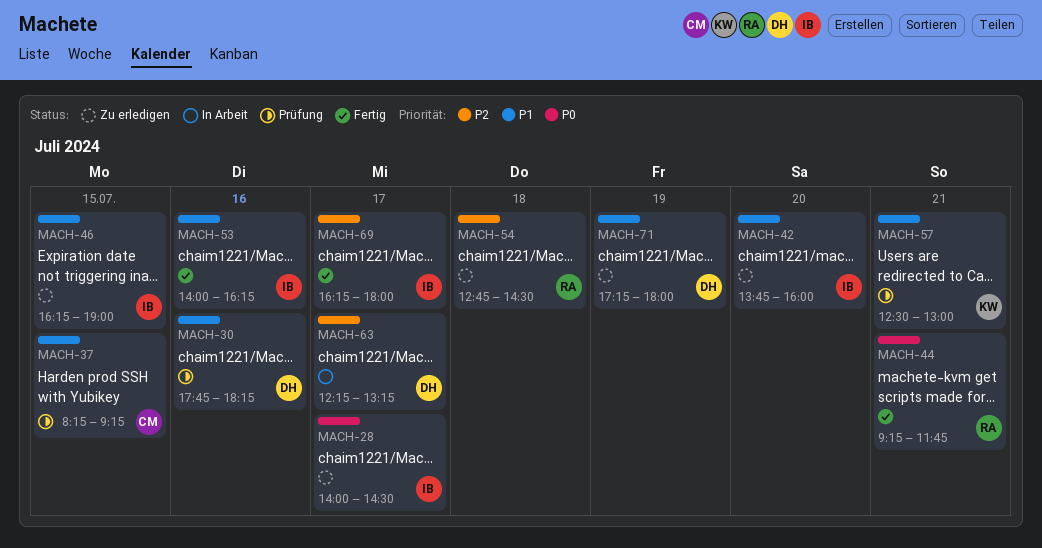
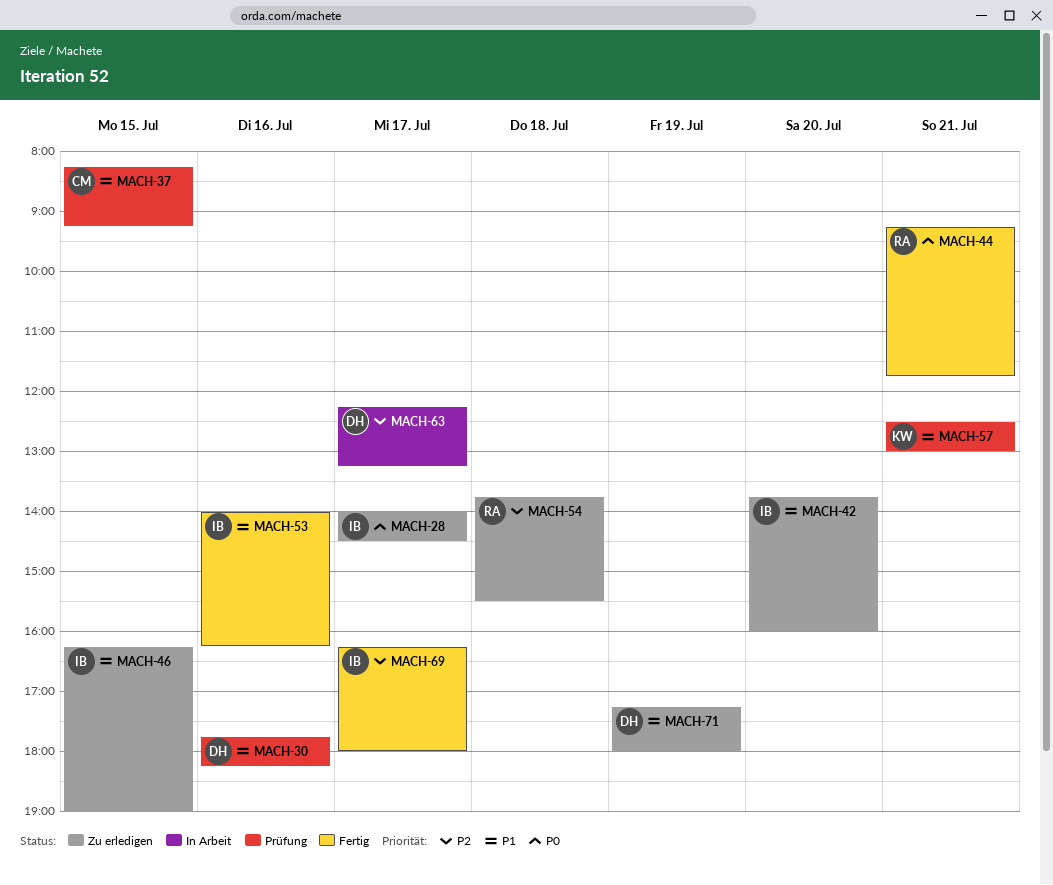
MACH-54, begins: 12:45 -> 13:45
MACH-54, ends: 14:30 -> 15:30

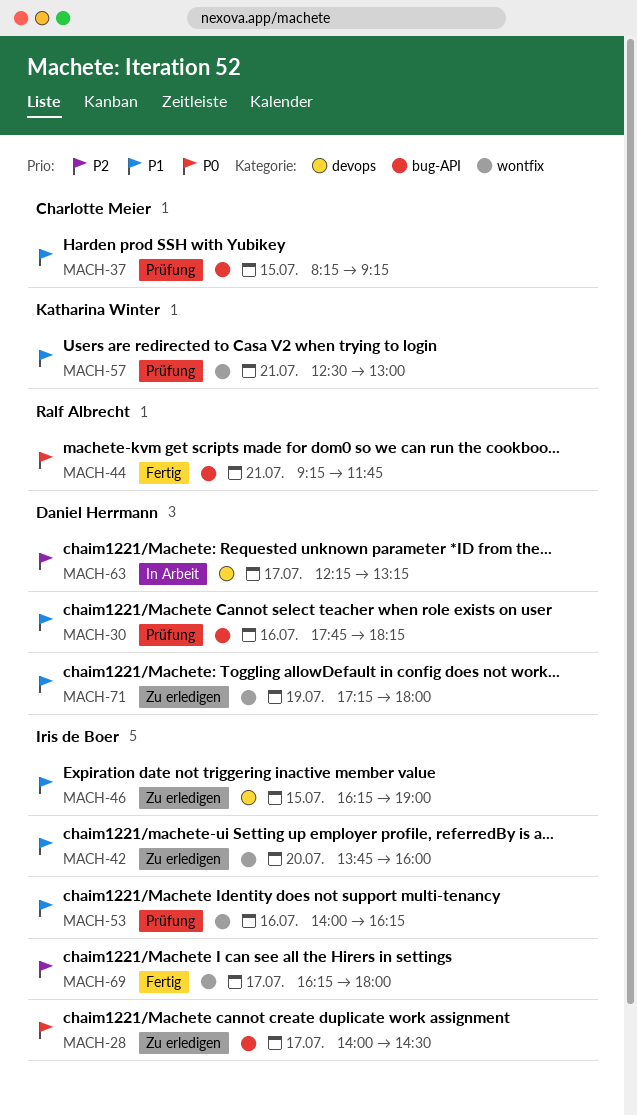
MACH-53, status: Fertig -> Prüfung
MACH-54: present -> none

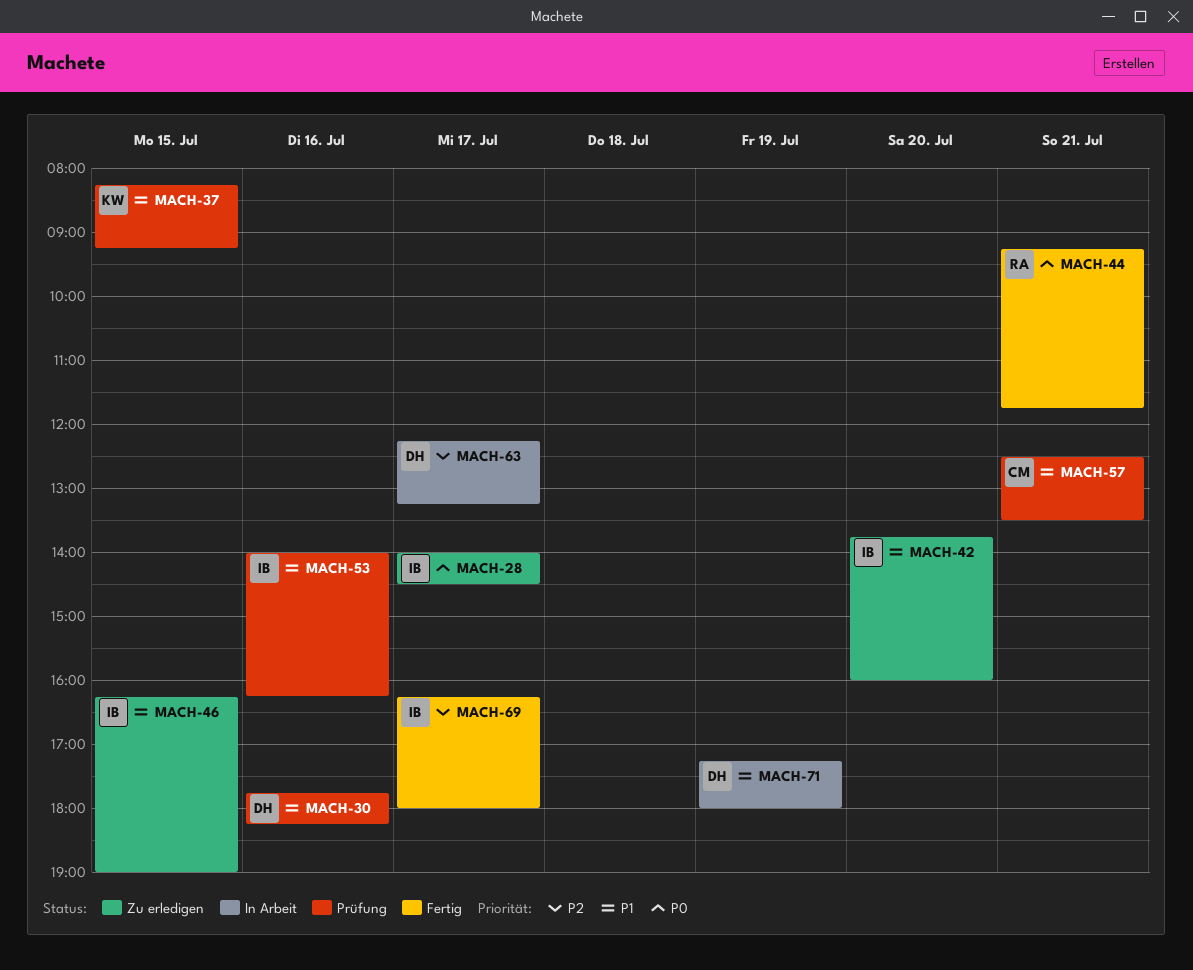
MACH-37, owner: Charlotte Meier -> Katharina Winter
MACH-57, owner: Katharina Winter -> Charlotte Meier
MACH-57, ends: 13:00 -> 13:30
MACH-71, status: Zu erledigen -> In Arbeit

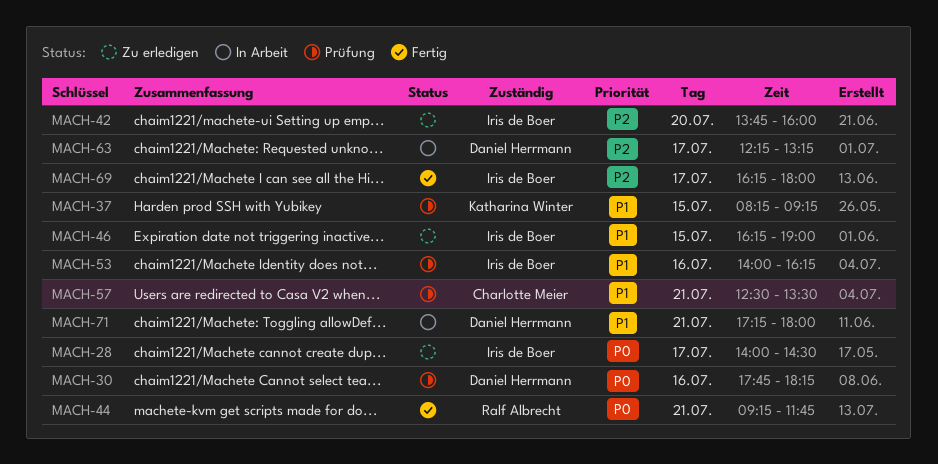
MACH-30, priority: P1 -> P0
MACH-42, priority: P1 -> P2
MACH-71, day: Jul 19 -> Jul 21

